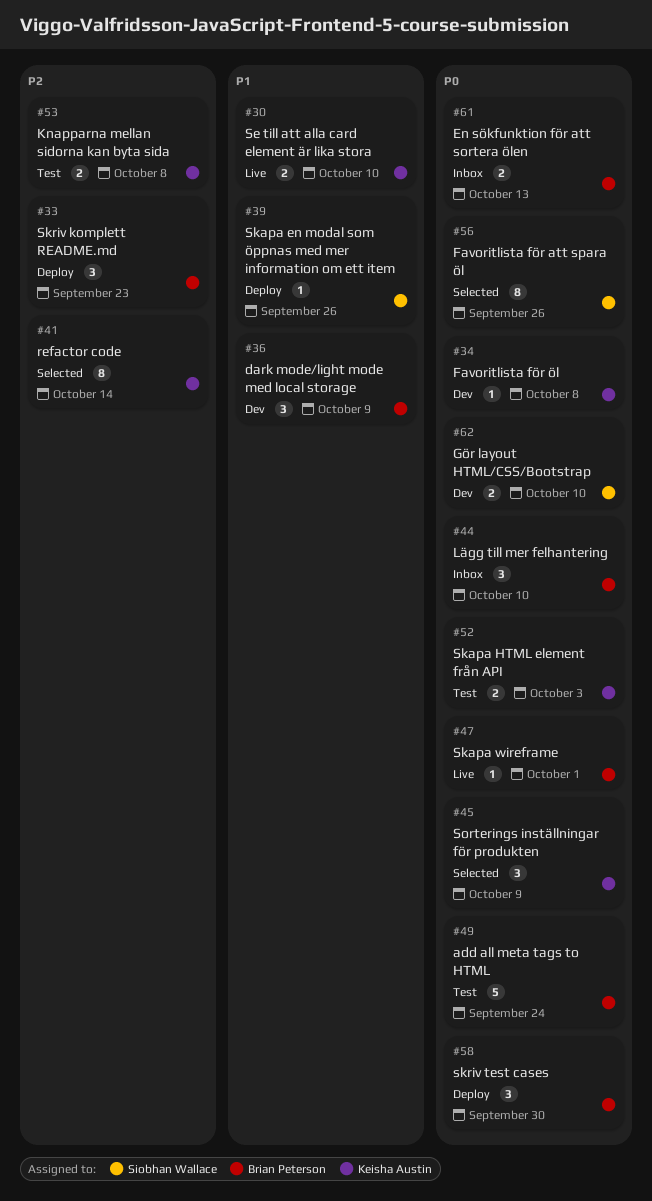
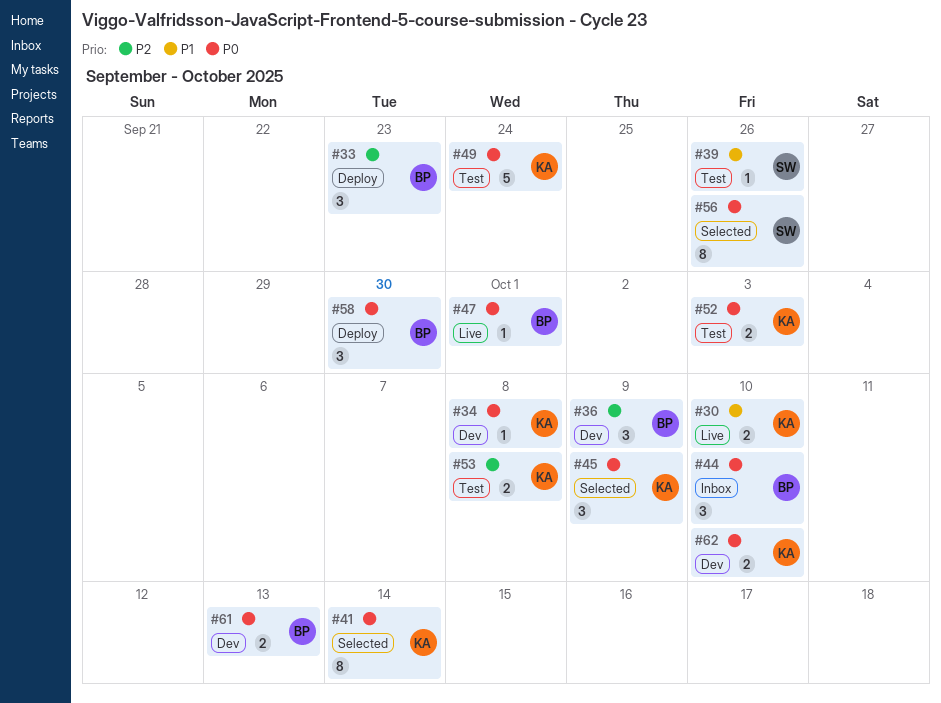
#36, priority: P1 -> P2
#39, status: Deploy -> Test
#41, priority: P2 -> P0
#49, owner: Brian Peterson -> Keisha Austin
#61, status: Inbox -> Dev
#62, owner: Siobhan Wallace -> Keisha Austin

